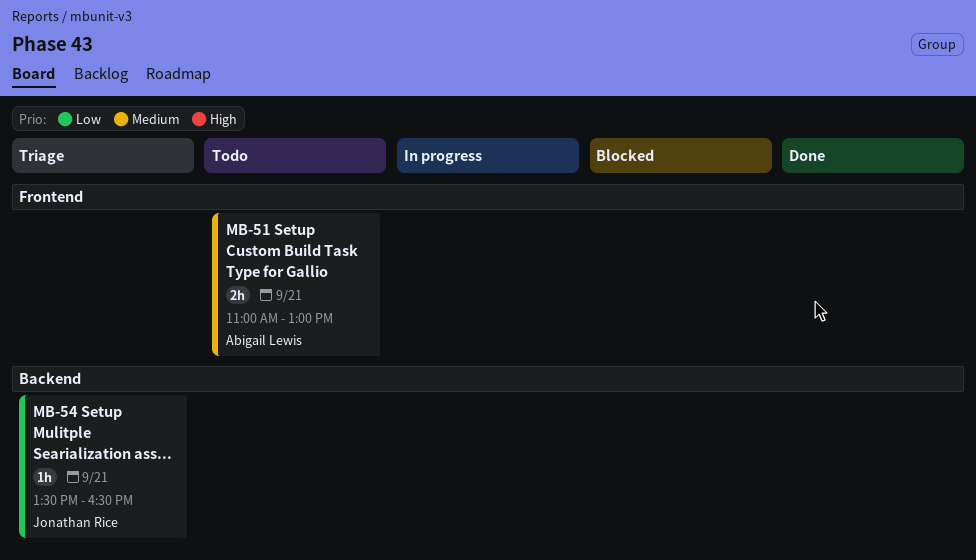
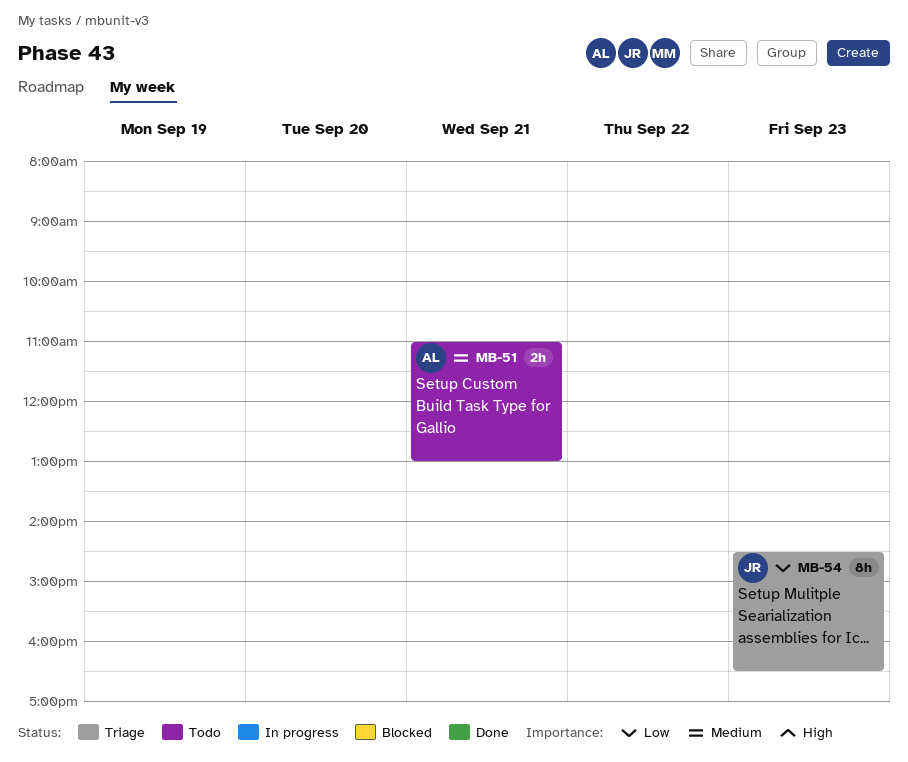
MB-54, estimate: 1h -> 8h
MB-54, day: Sep 21 -> Sep 23
MB-54, begins: 13:30 -> 14:30

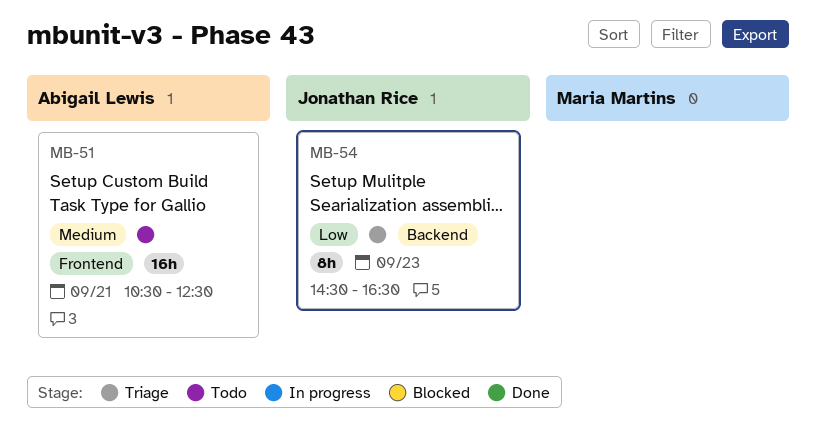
MB-51, estimate: 2h -> 16h
MB-51, begins: 11:00 -> 10:30
MB-51, ends: 13:00 -> 12:30

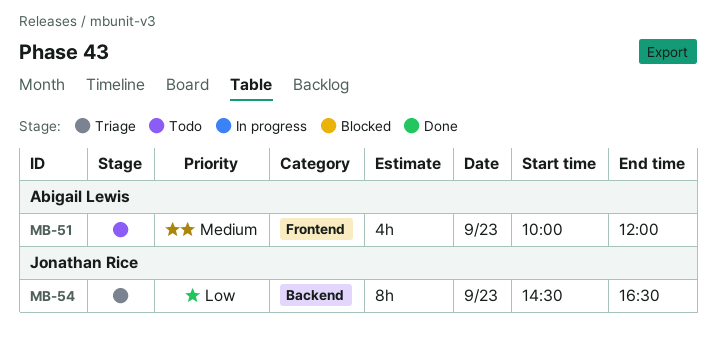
MB-51, estimate: 16h -> 4h
MB-51, day: Sep 21 -> Sep 23
MB-51, begins: 10:30 -> 10:00
MB-51, ends: 12:30 -> 12:00

